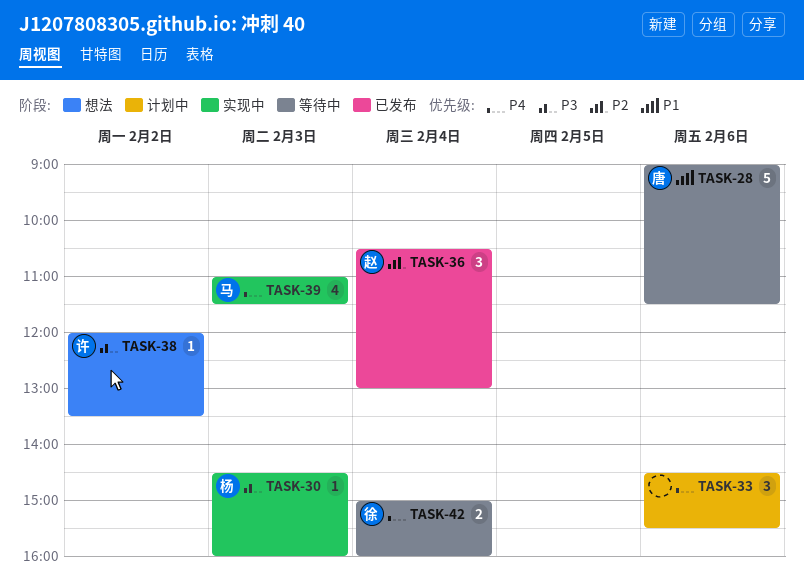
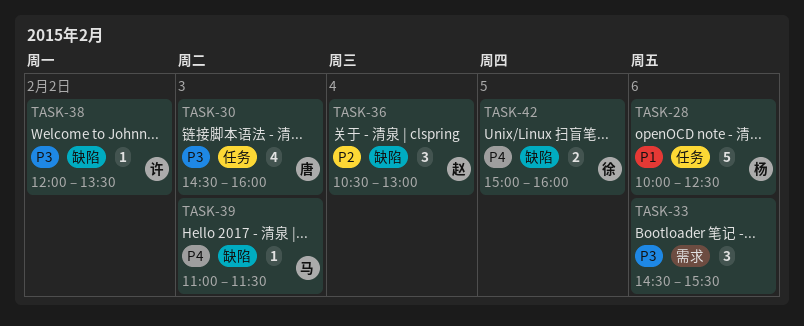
TASK-28, owner: 唐 -> 杨
TASK-28, begins: 09:00 -> 10:00
TASK-28, ends: 11:30 -> 12:30
TASK-30, owner: 杨 -> 唐
TASK-30, estimate: 1 -> 4
TASK-33, priority: P4 -> P3
TASK-39, estimate: 4 -> 1
TASK-42, day: Feb 4 -> Feb 5

